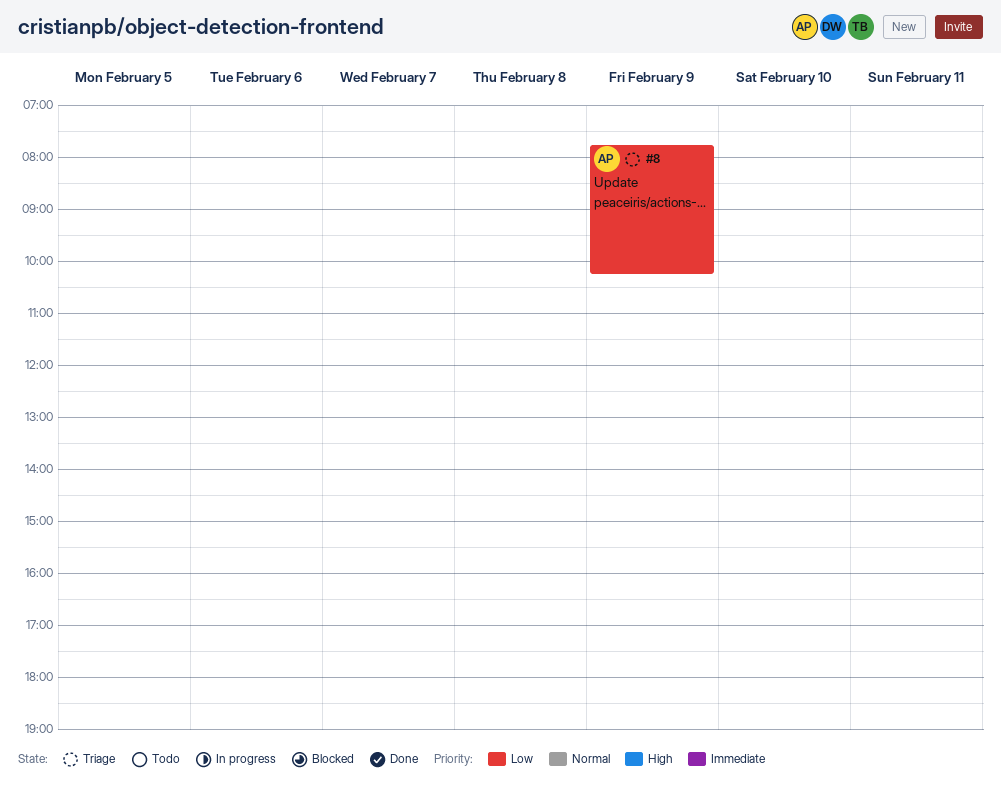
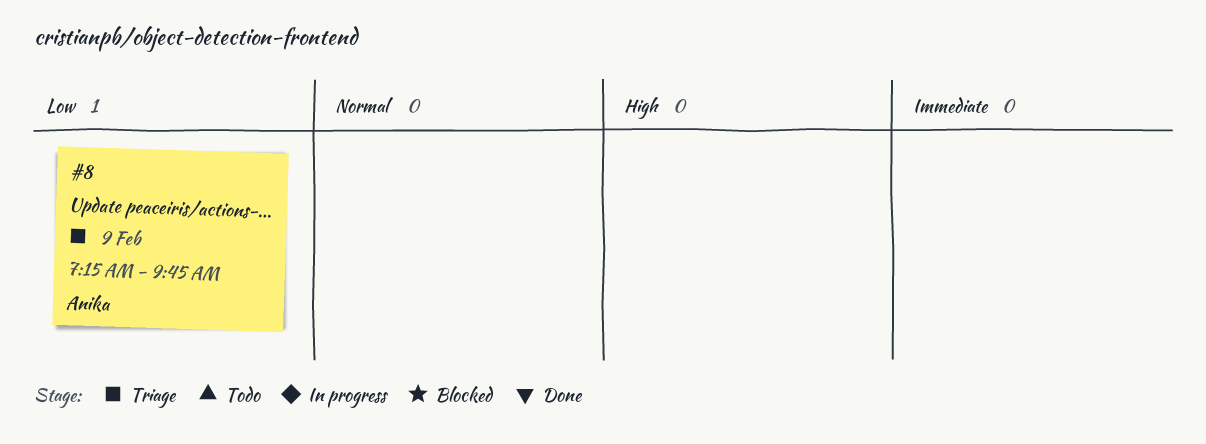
#8, begins: 07:45 -> 07:15
#8, ends: 10:15 -> 09:45

